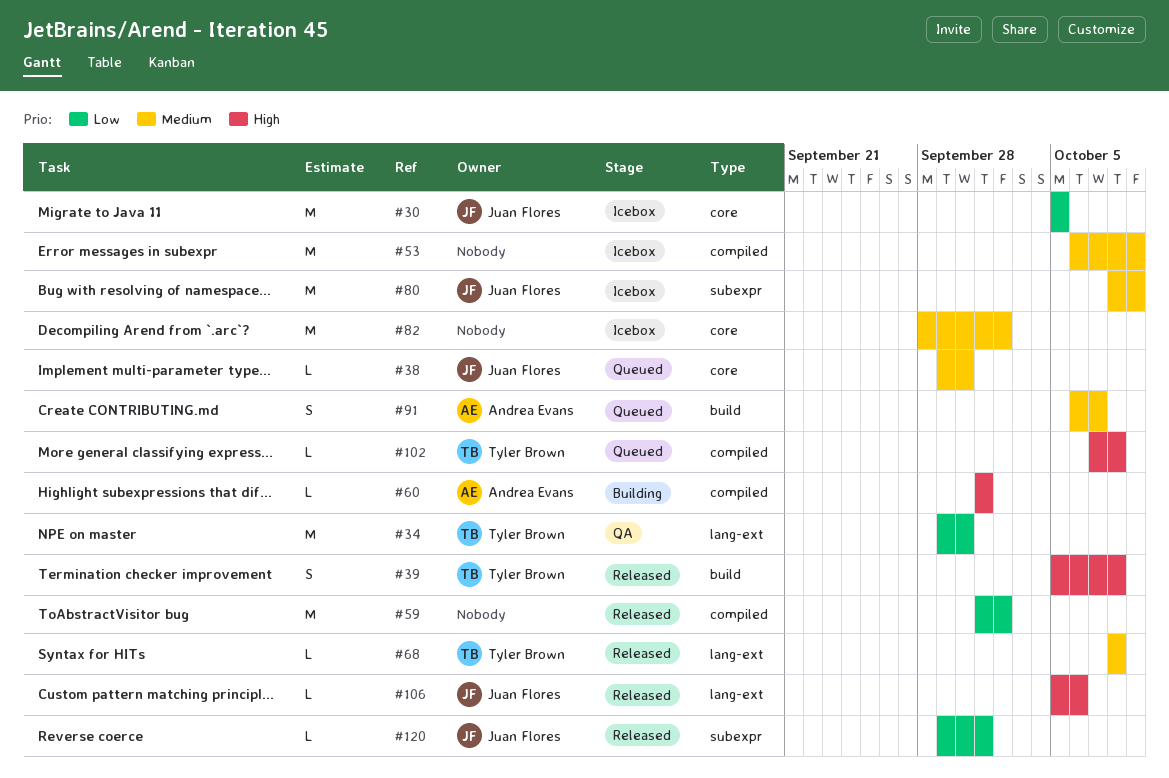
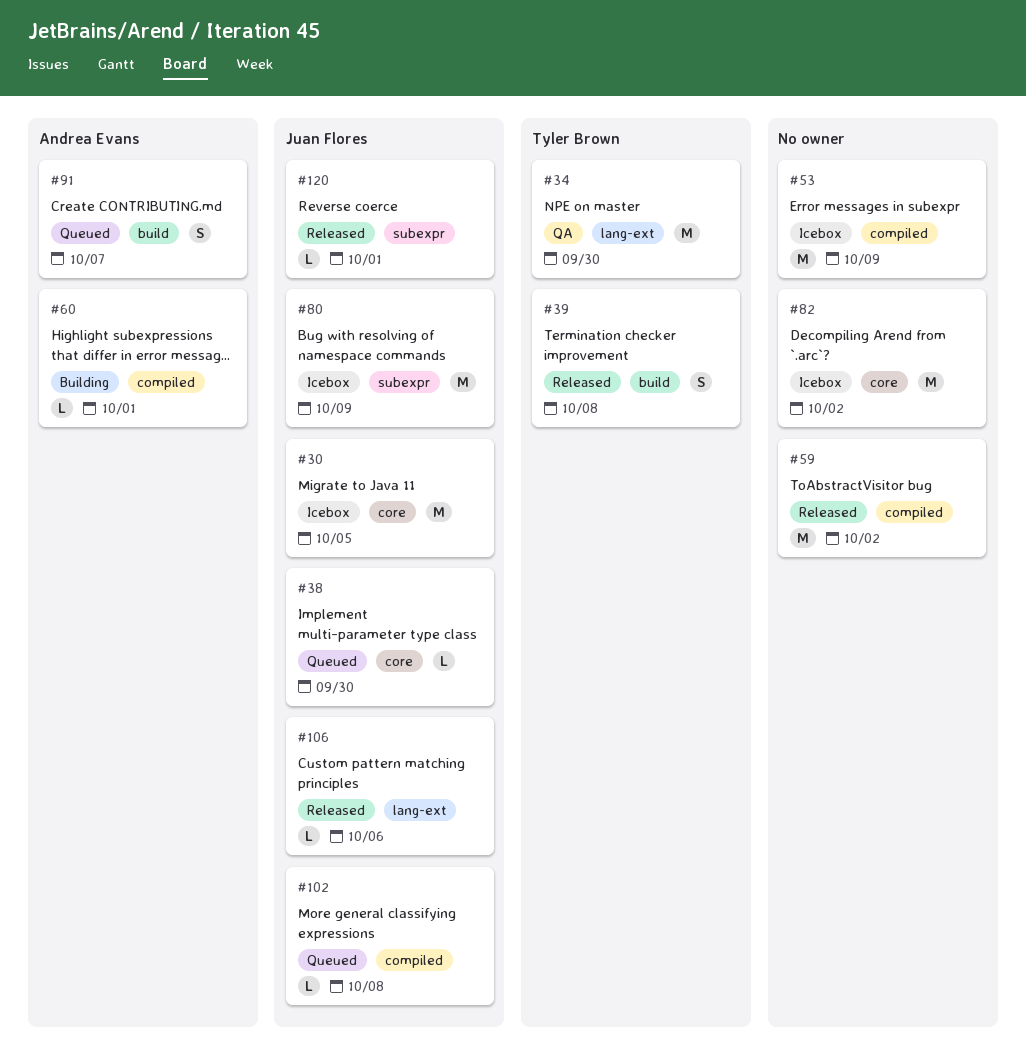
#68: present -> none
#102, owner: Tyler Brown -> Juan Flores

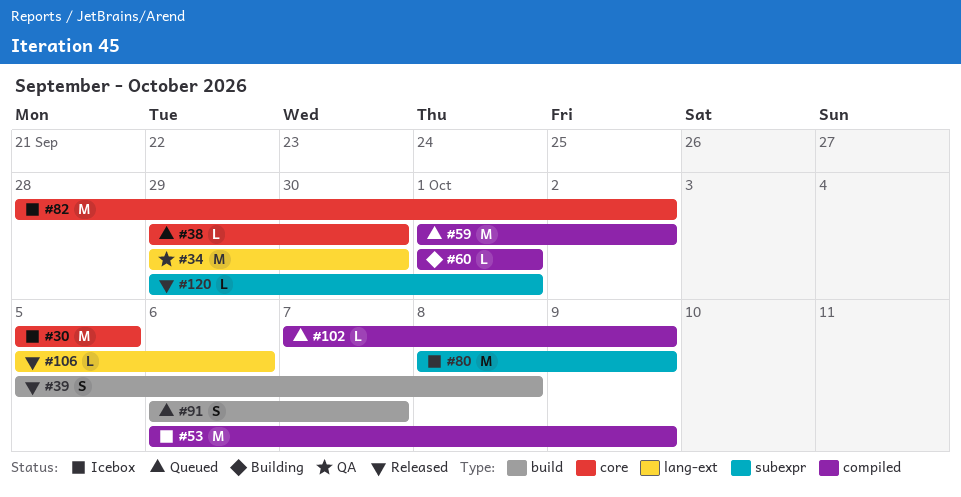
#59, status: Released -> Queued
#102, due: Oct 8 -> Oct 9

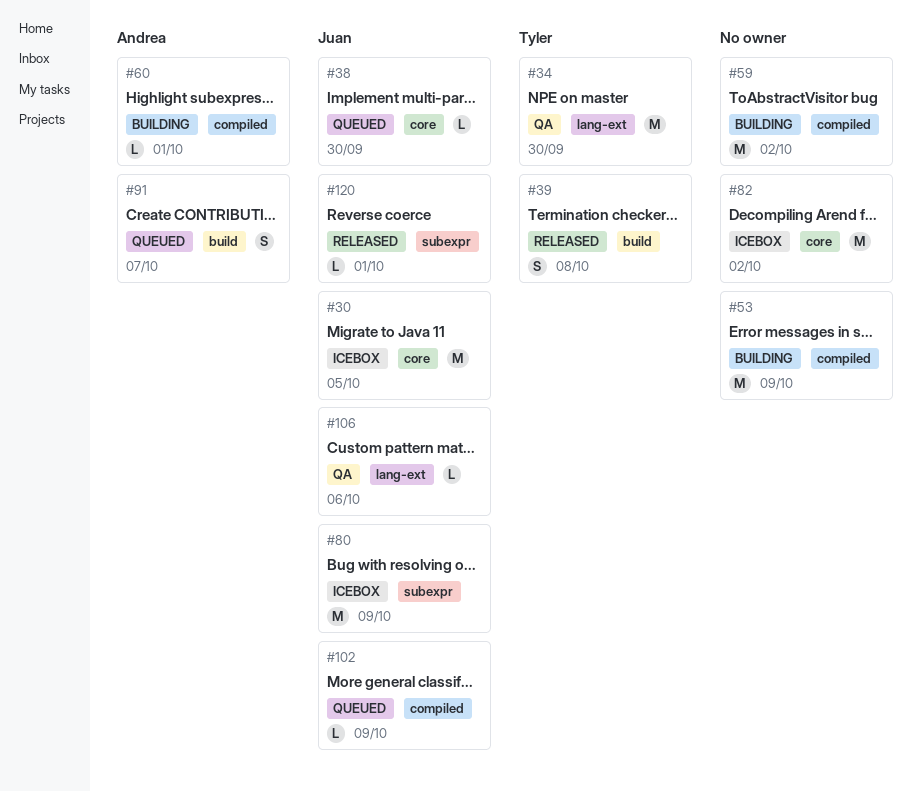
#53, status: Icebox -> Building
#59, status: Queued -> Building
#106, status: Released -> QA

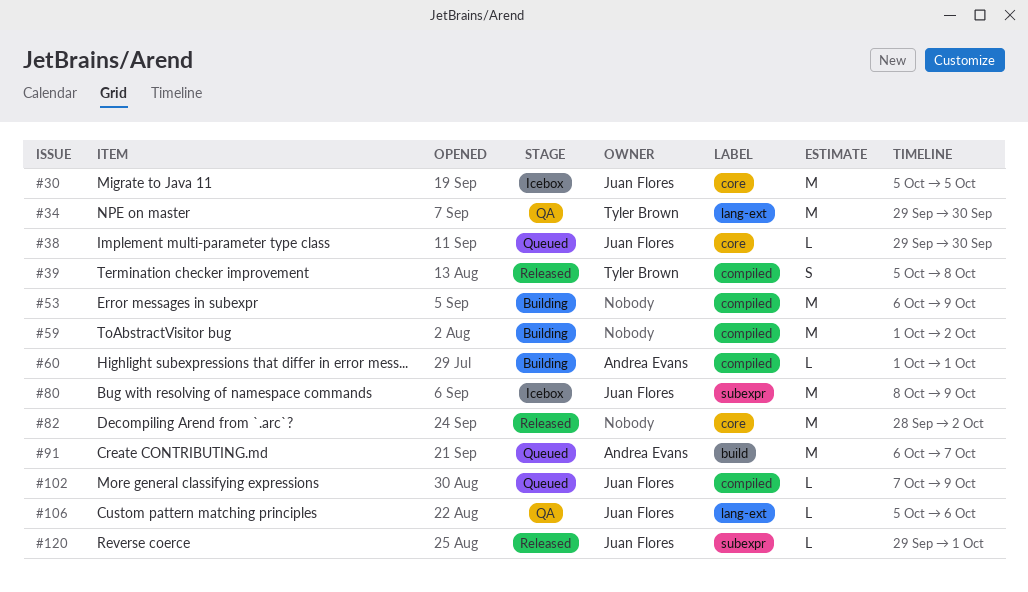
#39, label: build -> compiled
#82, status: Icebox -> Released
#91, estimate: S -> M

